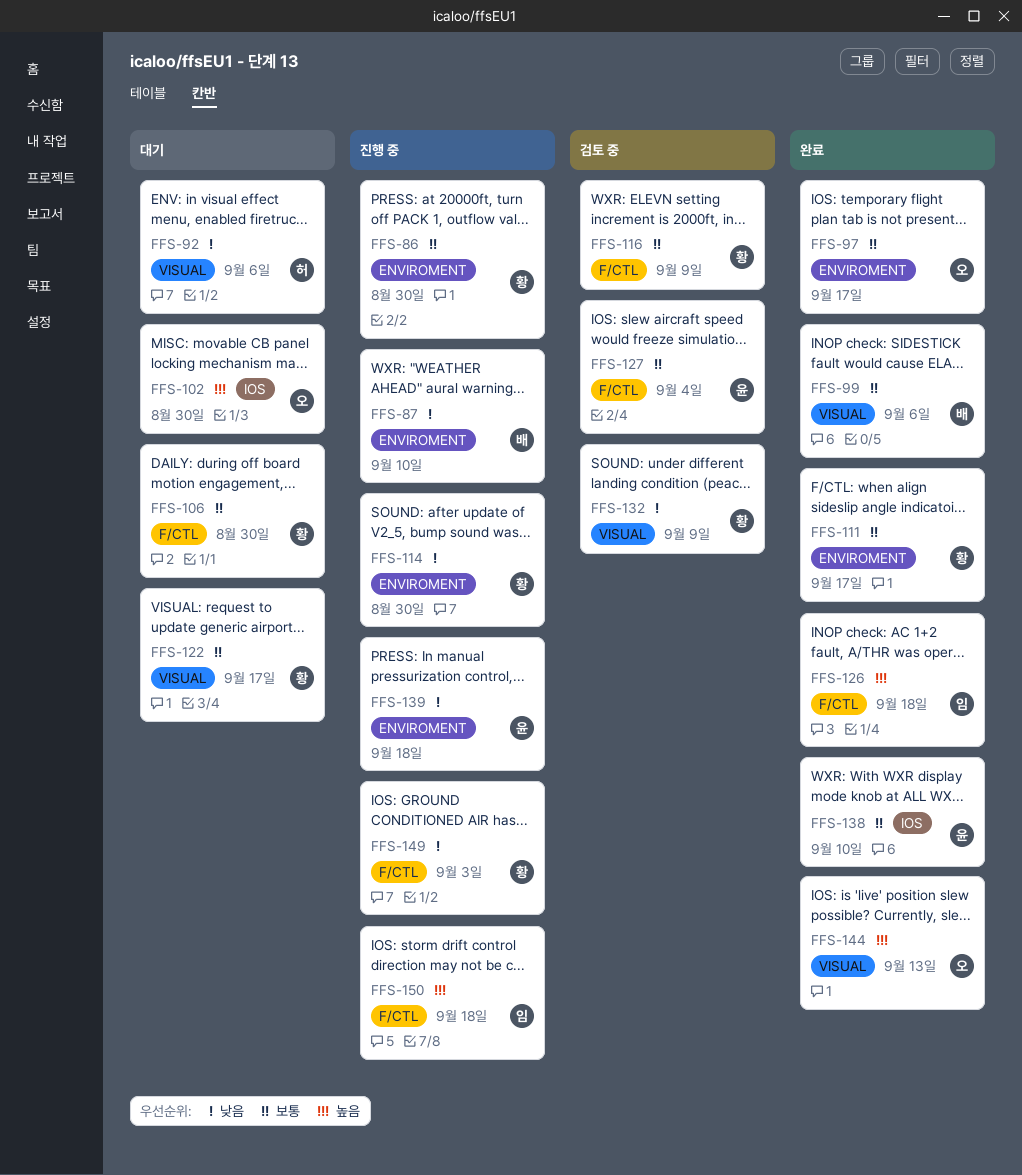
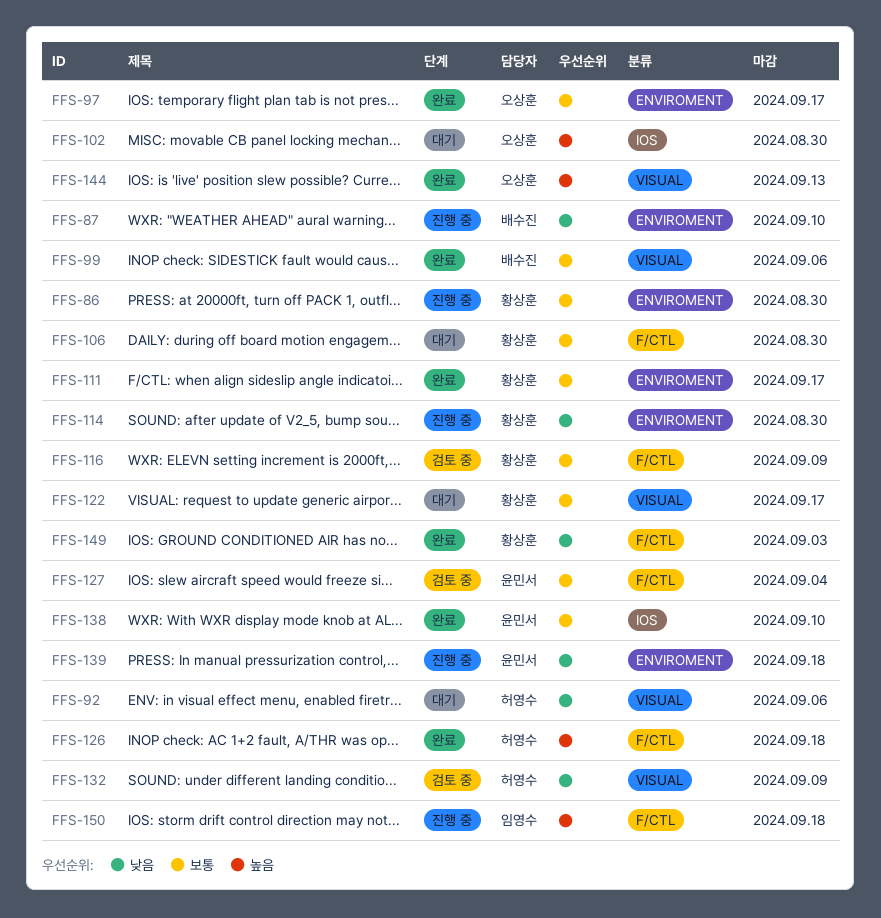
FFS-126, owner: 임영수 -> 허영수
FFS-132, owner: 황상훈 -> 허영수
FFS-149, status: 진행 중 -> 완료

